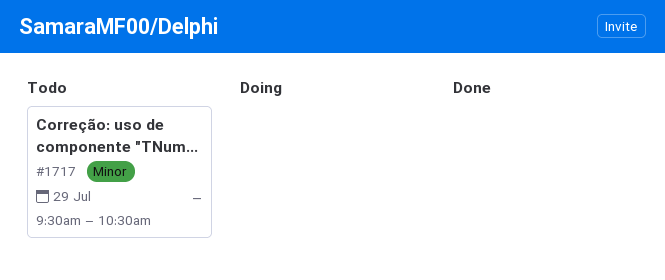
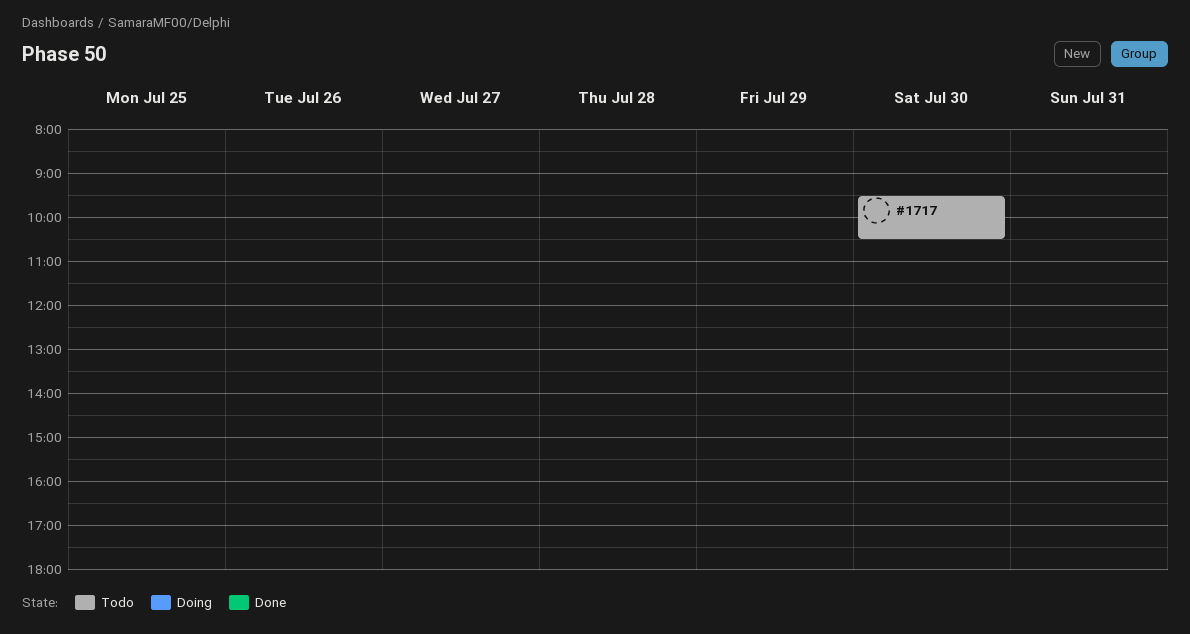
#1717, day: Jul 29 -> Jul 30

